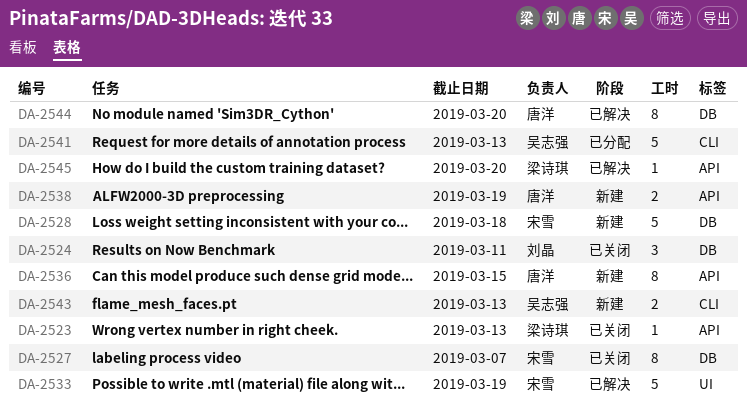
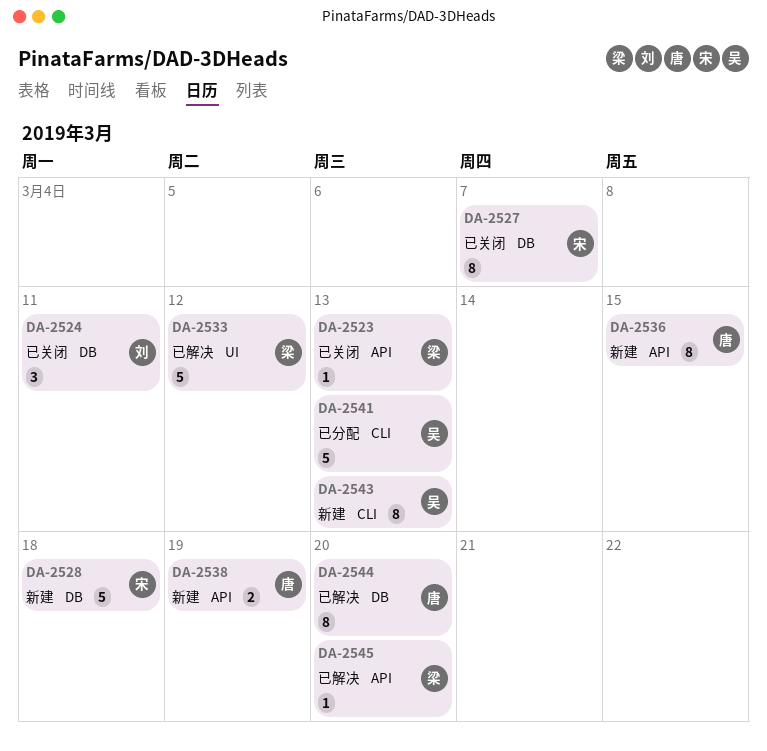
DA-2533, owner: 宋雪 -> 梁诗琪
DA-2533, due: Mar 19 -> Mar 12
DA-2543, estimate: 2 -> 8

